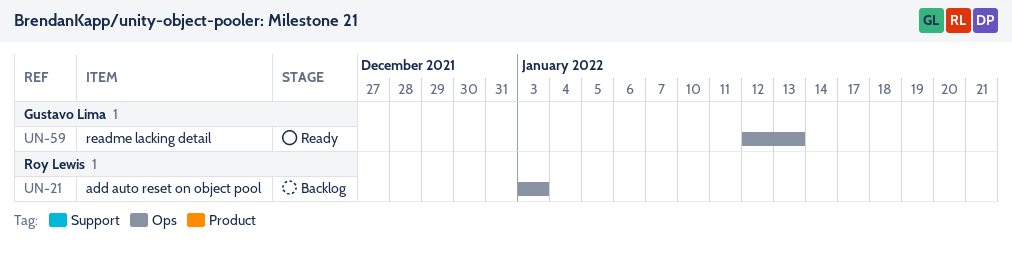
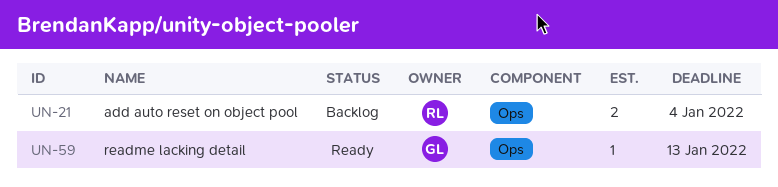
UN-21, due: Jan 3 -> Jan 4

